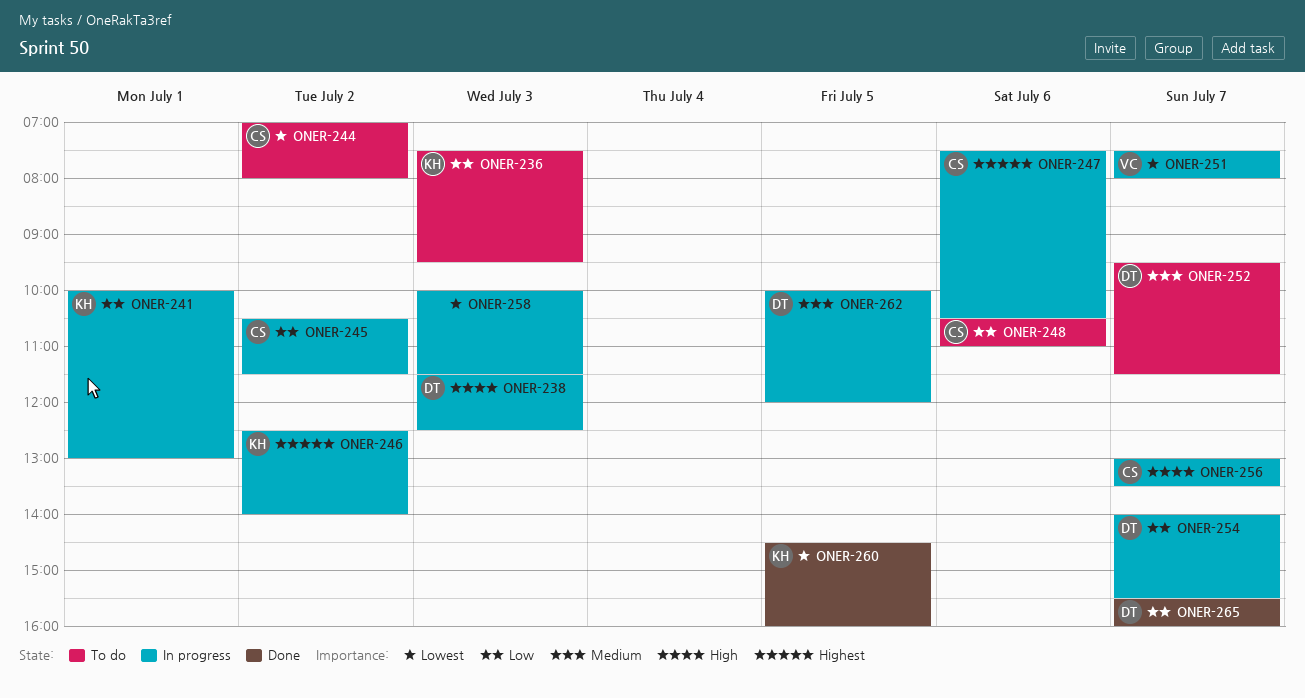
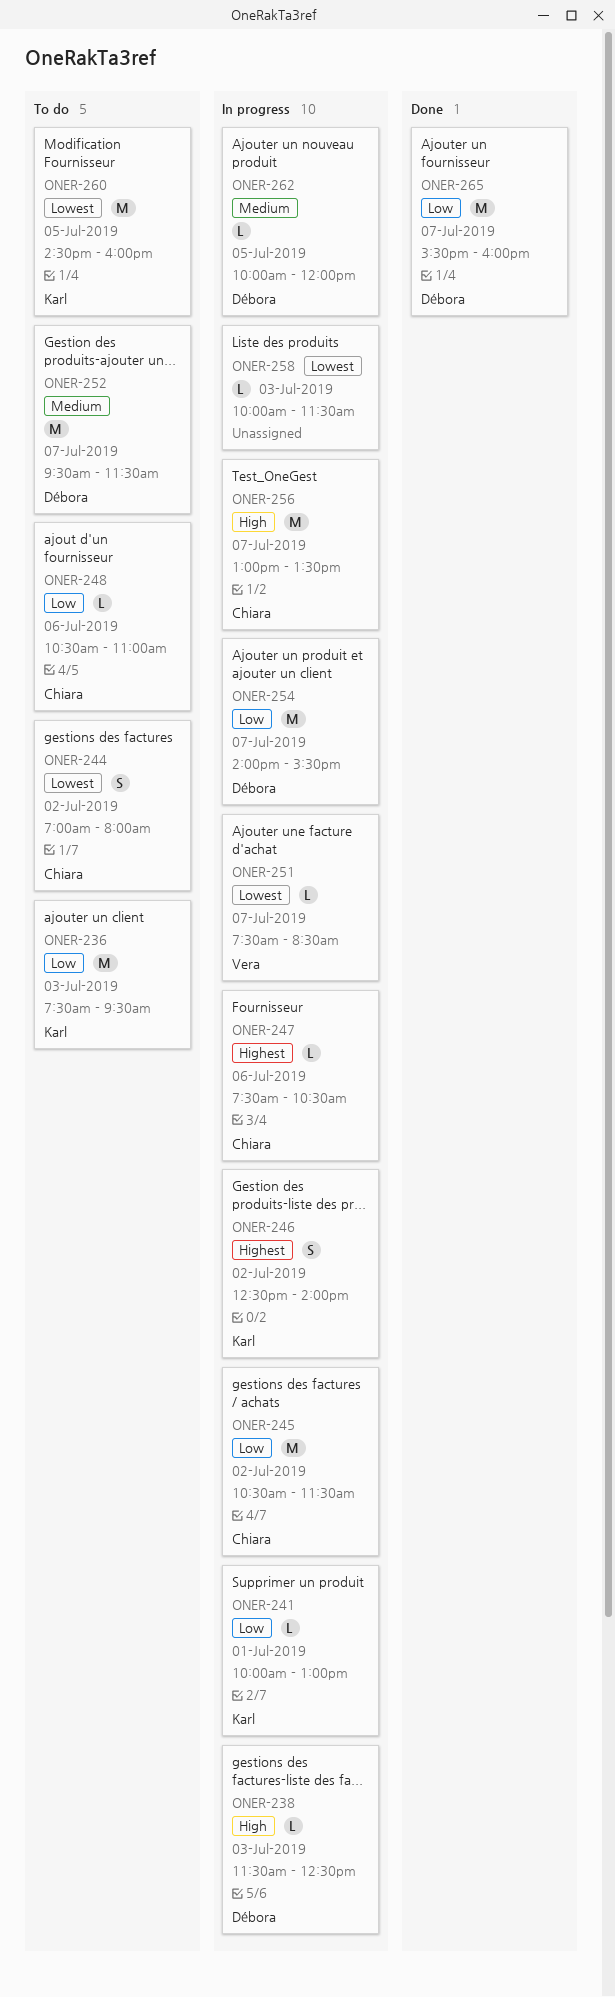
ONER-251, ends: 08:00 -> 08:30
ONER-260, status: Done -> To do

